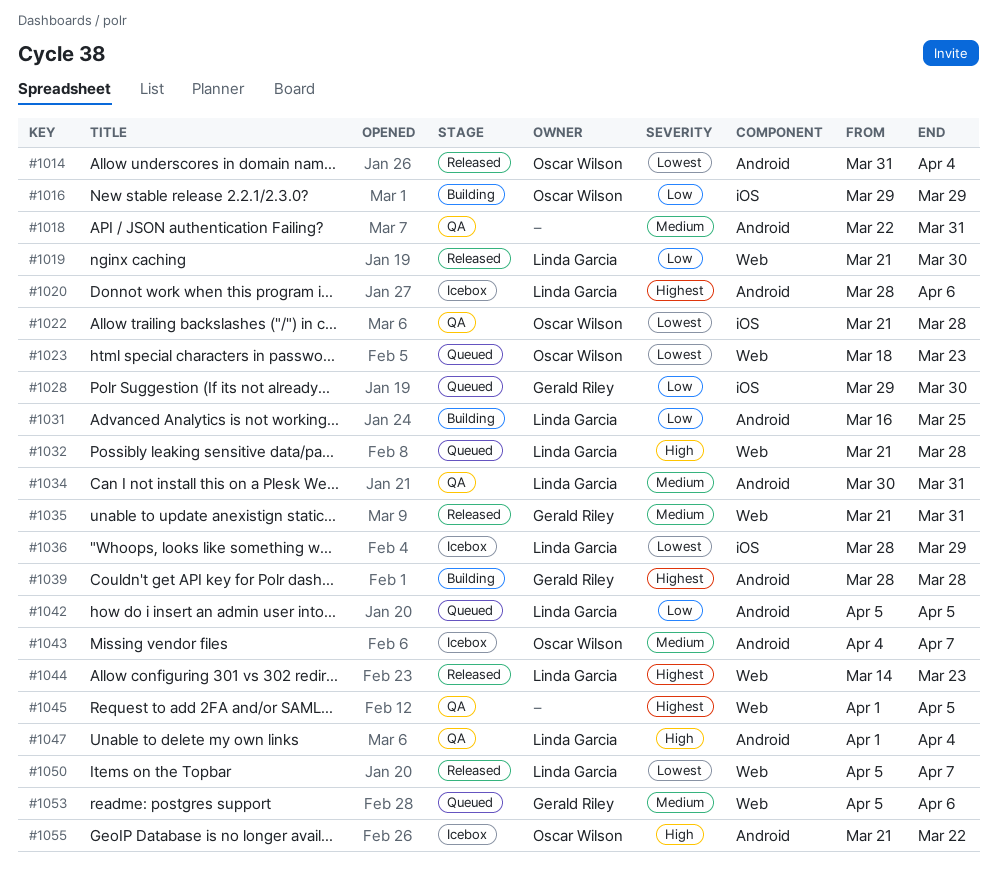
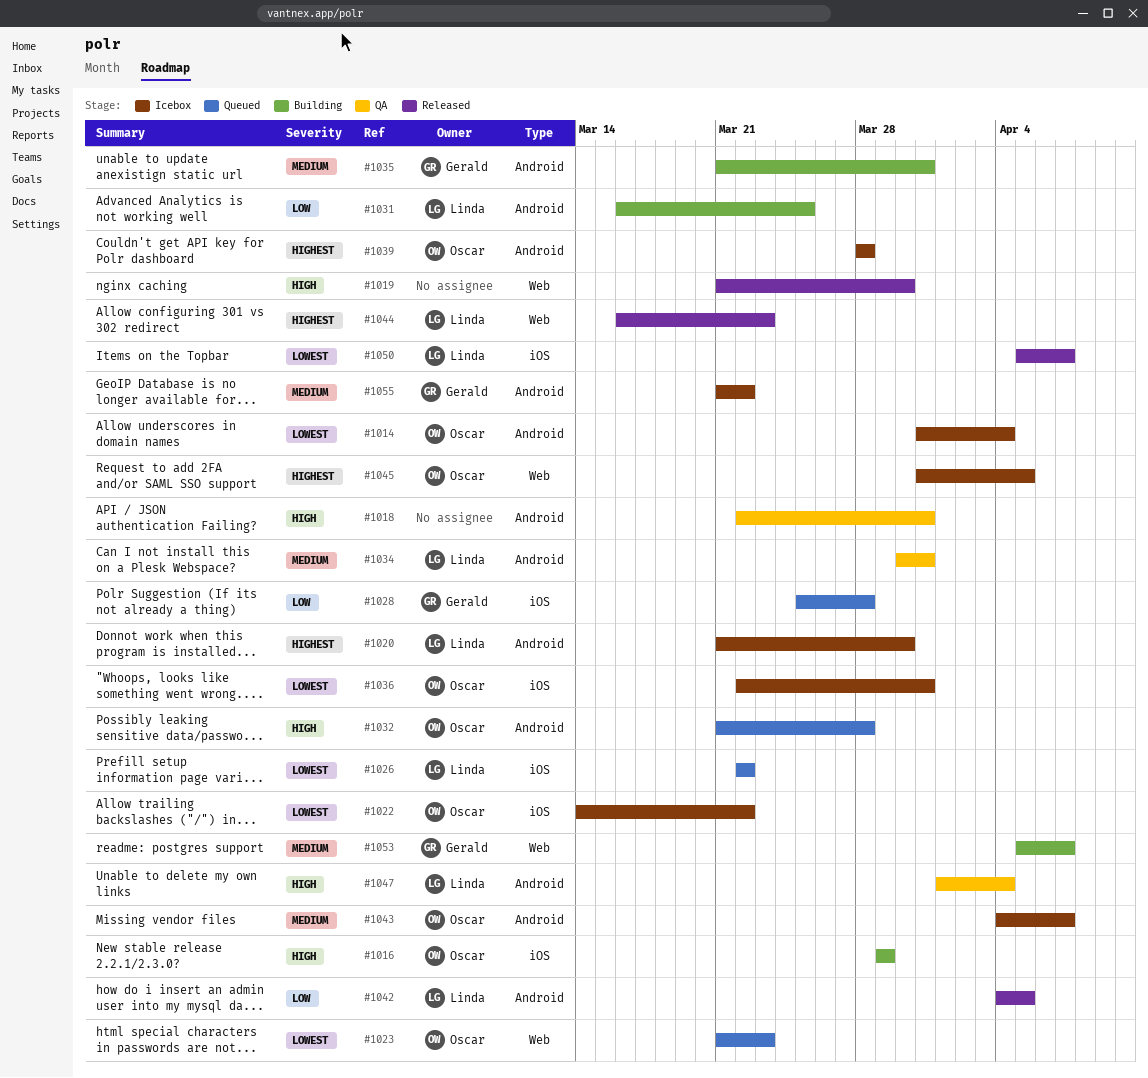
#1014, status: Released -> Icebox
#1016, priority: Low -> High
#1018, priority: Medium -> High
#1019, owner: Linda Garcia -> none
#1019, priority: Low -> High
#1020, start: Mar 28 -> Mar 21
#1020, due: Apr 6 -> Mar 30
#1022, status: QA -> Icebox
#1022, start: Mar 21 -> Mar 14
#1022, due: Mar 28 -> Mar 22
#1023, start: Mar 18 -> Mar 21
#1026: none -> present
#1028, start: Mar 29 -> Mar 25
#1028, due: Mar 30 -> Mar 28
#1032, owner: Linda Garcia -> Oscar Wilson
#1032, label: Web -> Android
#1035, status: Released -> Building
#1035, label: Web -> Android
#1036, owner: Linda Garcia -> Oscar Wilson
#1036, start: Mar 28 -> Mar 22
#1036, due: Mar 29 -> Mar 31
#1039, status: Building -> Icebox
#1039, owner: Gerald Riley -> Oscar Wilson
#1042, status: Queued -> Released
#1042, start: Apr 5 -> Apr 4
#1044, start: Mar 14 -> Mar 16
#1045, status: QA -> Icebox
#1045, owner: none -> Oscar Wilson
#1045, start: Apr 1 -> Mar 31
#1050, label: Web -> iOS
#1053, status: Queued -> Building
#1053, due: Apr 6 -> Apr 7
#1055, owner: Oscar Wilson -> Gerald Riley
#1055, priority: High -> Medium

